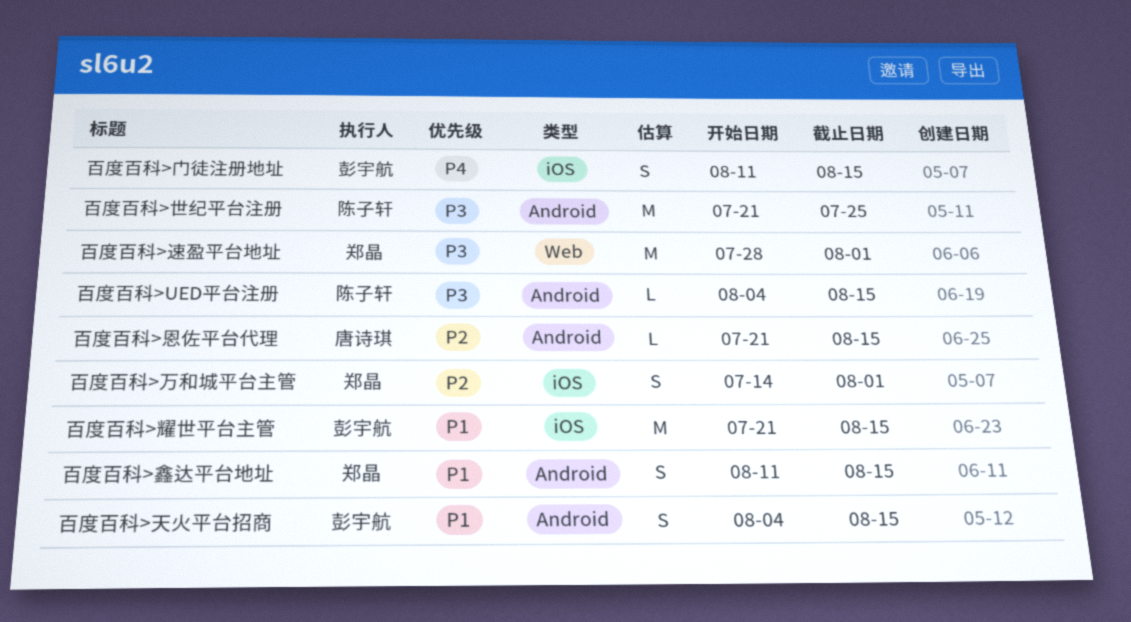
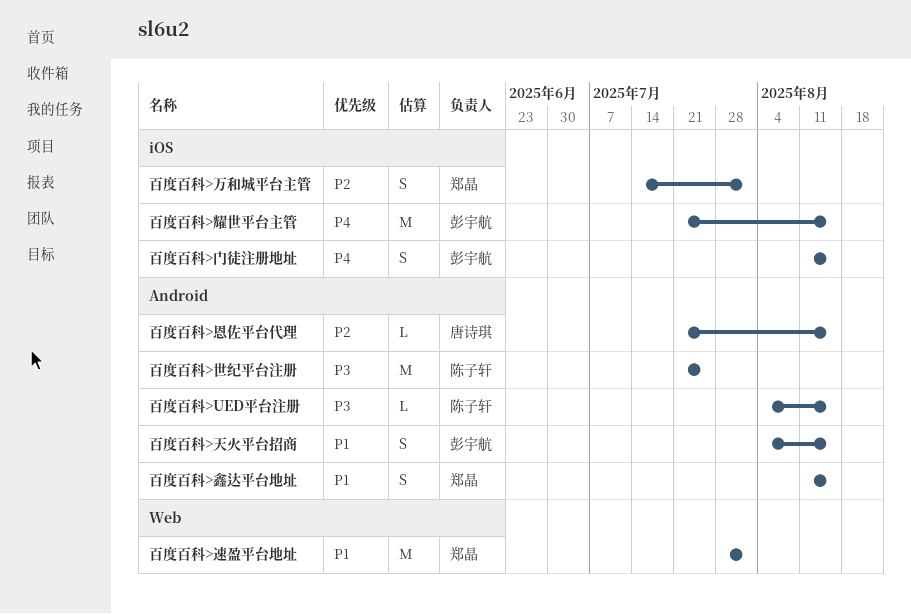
百度百科>耀世平台主管, priority: P1 -> P4
百度百科>速盈平台地址, priority: P3 -> P1

